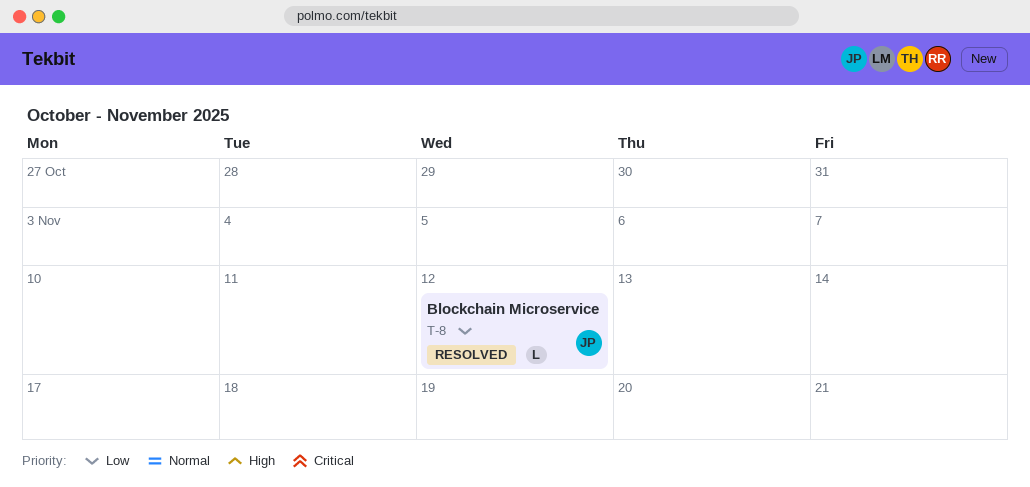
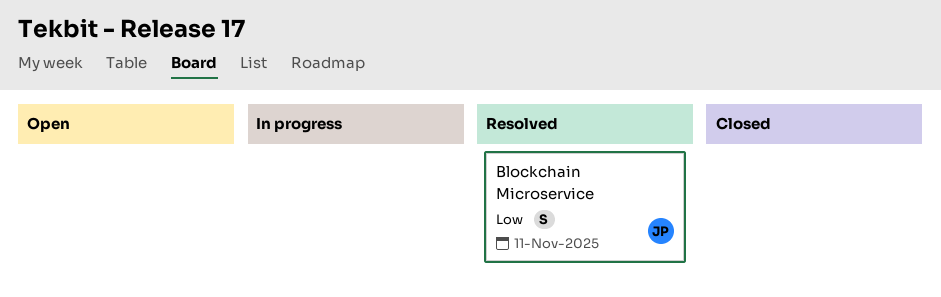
Blockchain Microservice, estimate: L -> S
Blockchain Microservice, due: Nov 12 -> Nov 11

